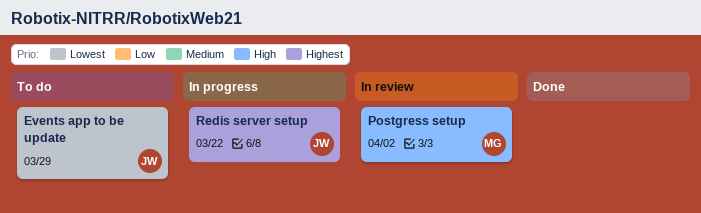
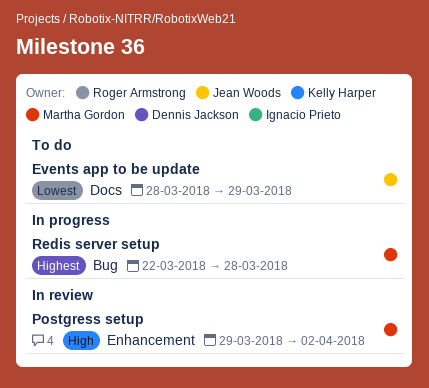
Redis server setup, owner: Jean Woods -> Martha Gordon
Redis server setup, due: Mar 22 -> Mar 28

